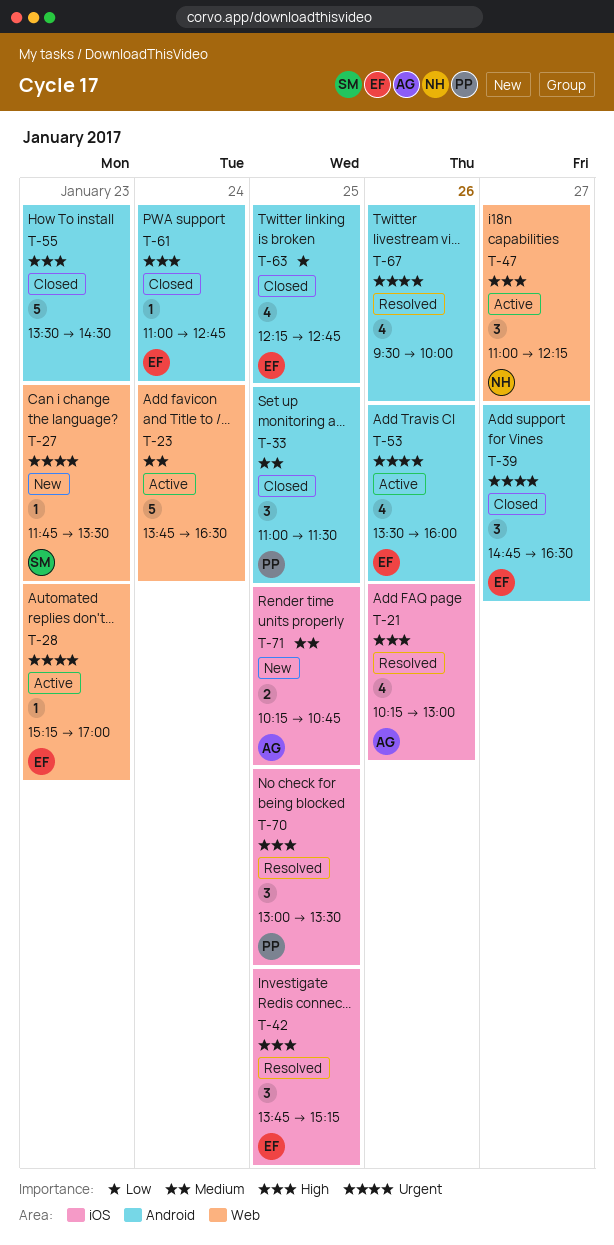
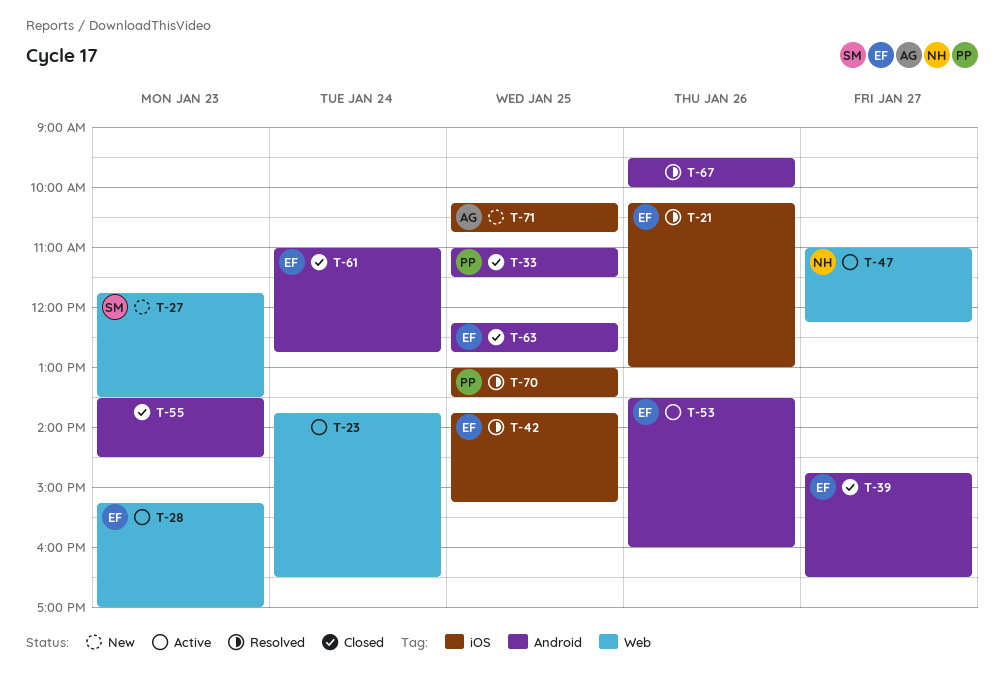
T-21, owner: AG -> EF

